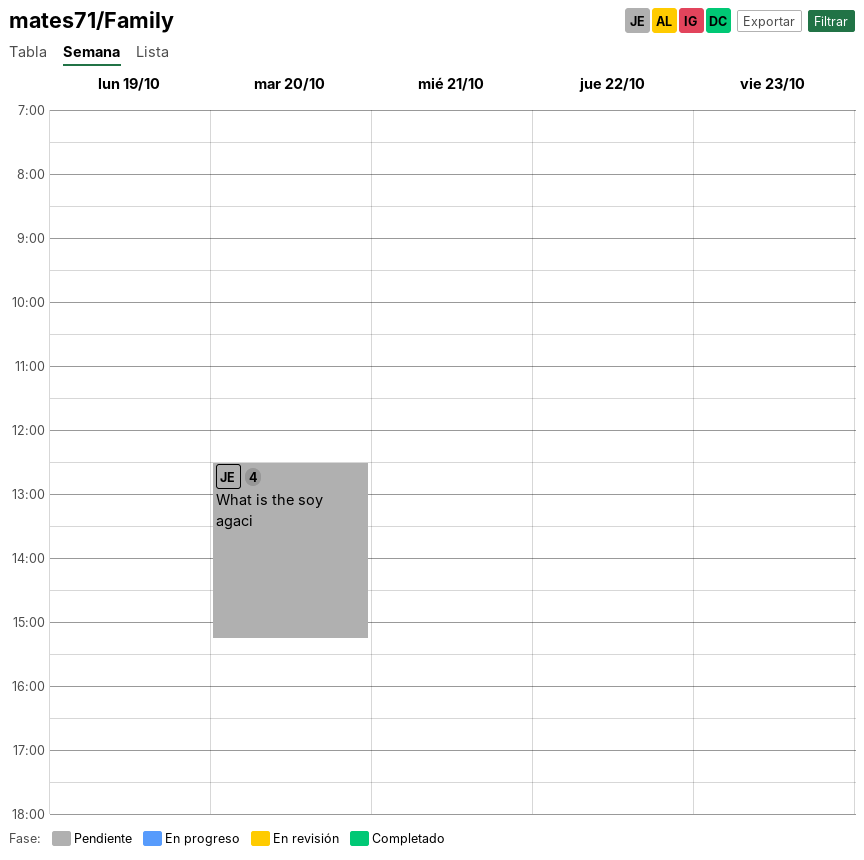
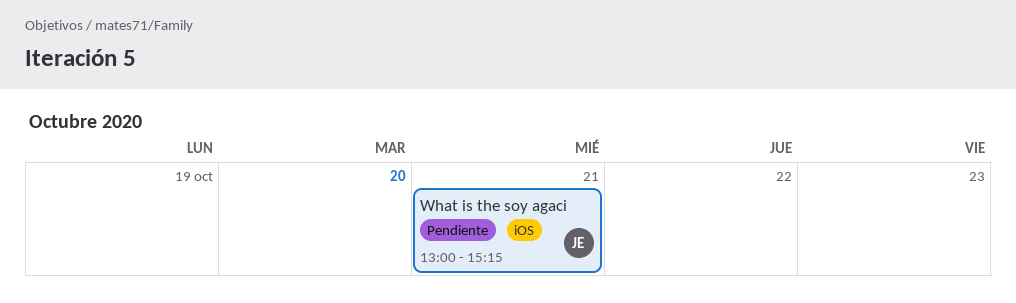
What is the soy agaci, day: Oct 20 -> Oct 21
What is the soy agaci, begins: 12:30 -> 13:00

